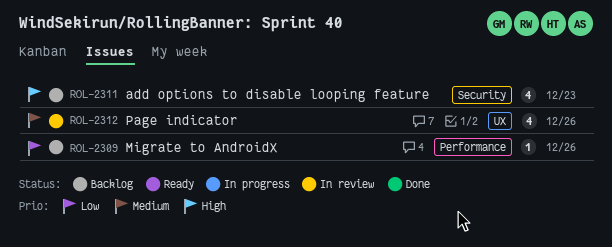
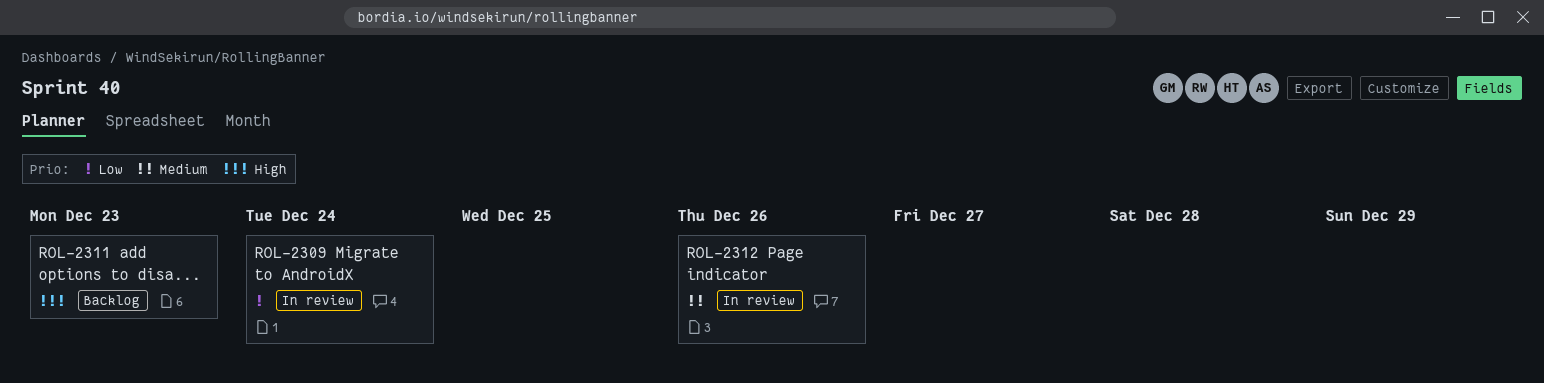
ROL-2309, status: Backlog -> In review
ROL-2309, due: Dec 26 -> Dec 24

